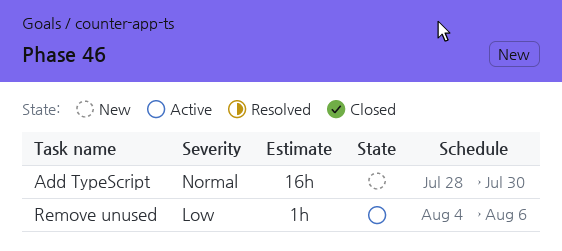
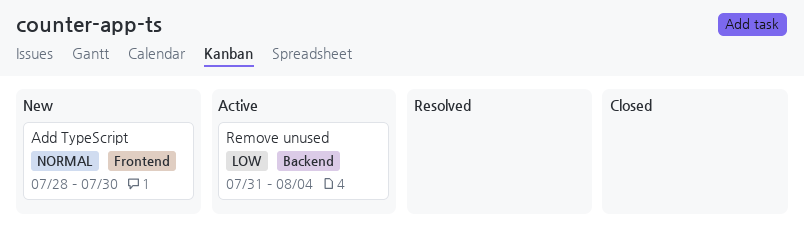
Remove unused, start: Aug 4 -> Jul 31
Remove unused, due: Aug 6 -> Aug 4

